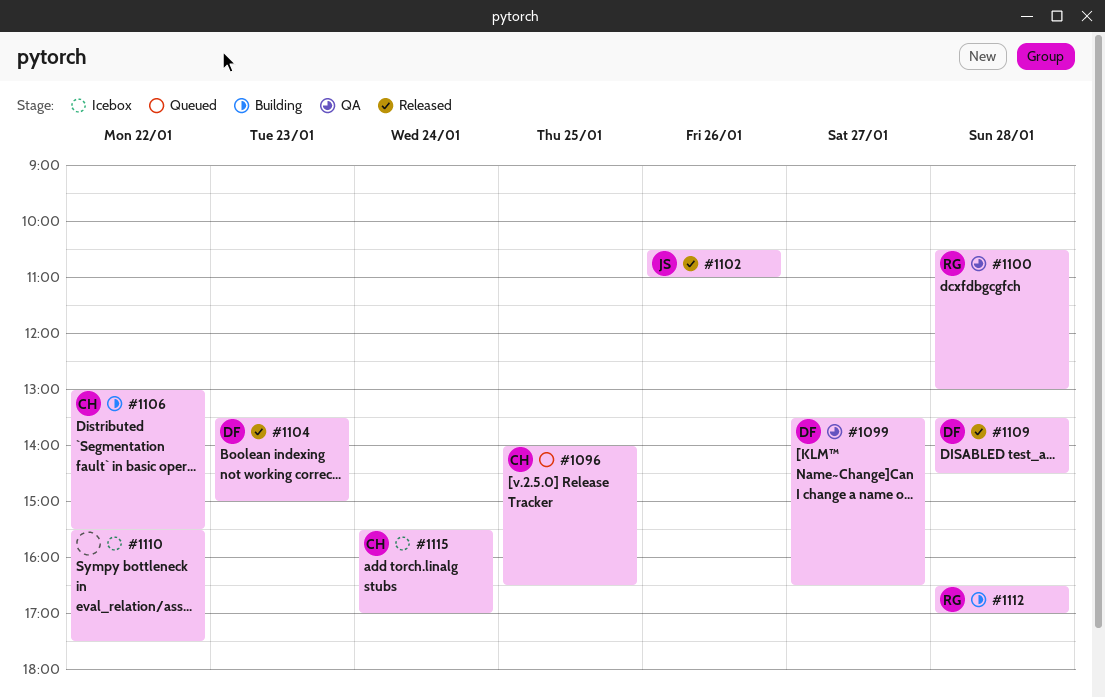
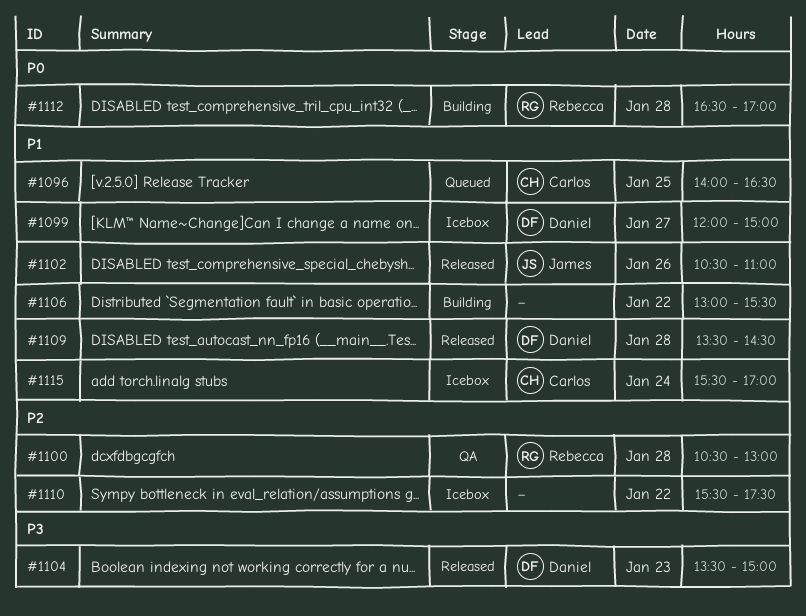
#1099, status: QA -> Icebox
#1099, begins: 13:30 -> 12:00
#1099, ends: 16:30 -> 15:00
#1106, owner: Carlos -> none

